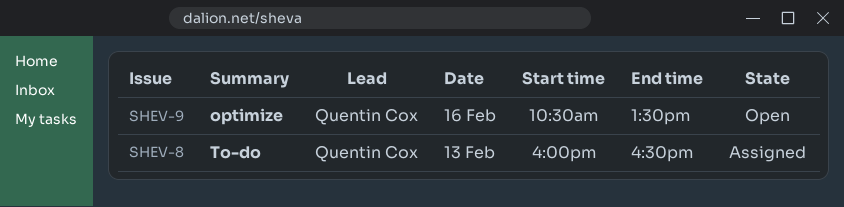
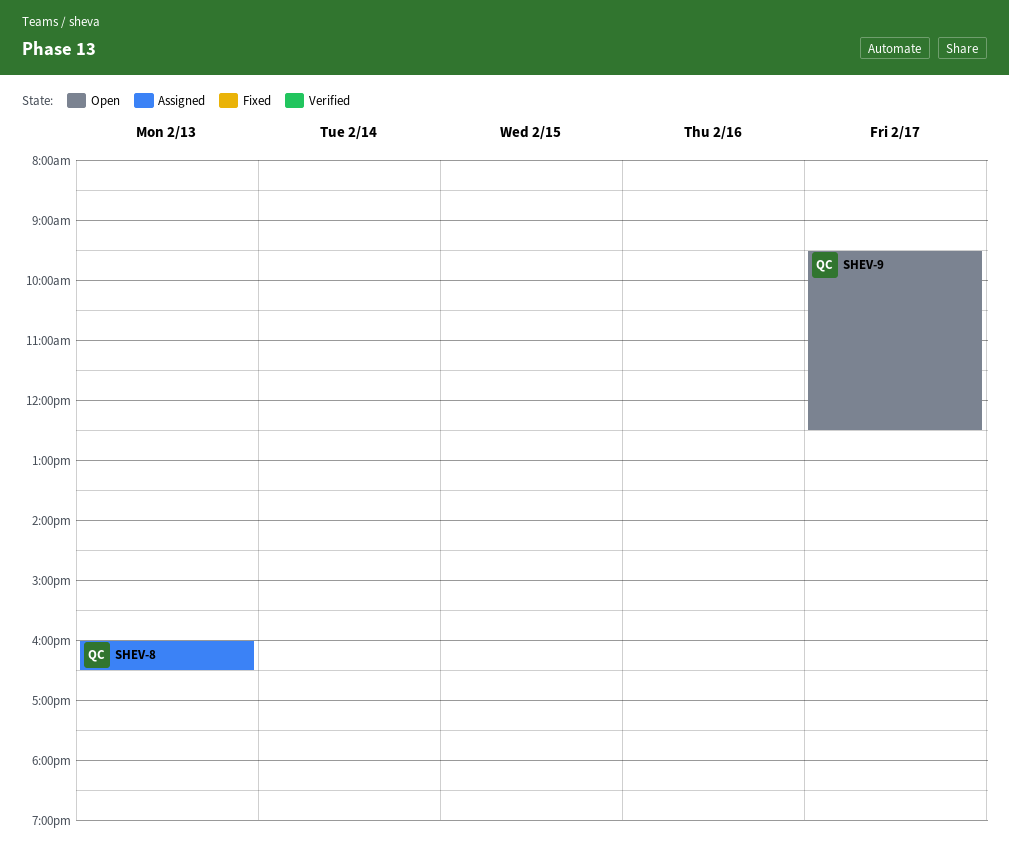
SHEV-9, day: Feb 16 -> Feb 17
SHEV-9, begins: 10:30 -> 09:30
SHEV-9, ends: 13:30 -> 12:30

